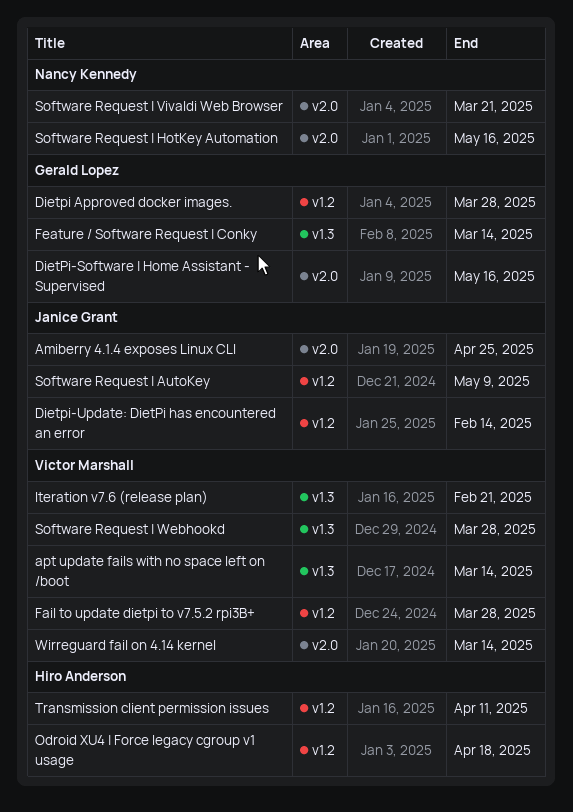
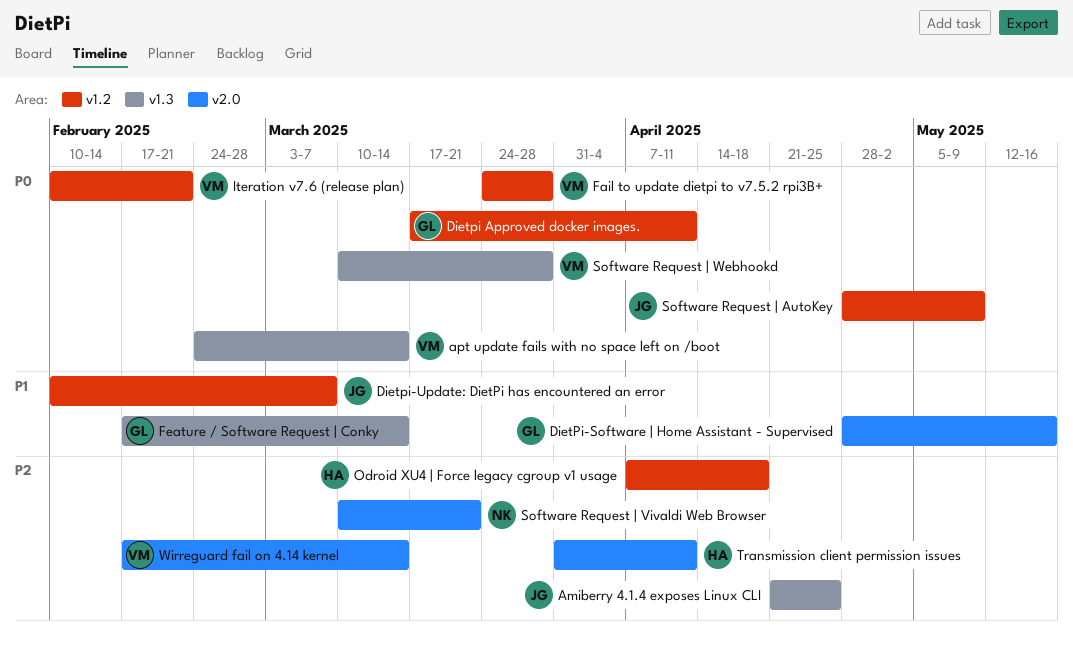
Amiberry 4.1.4 exposes Linux CLI, label: v2.0 -> v1.3
Dietpi Approved docker images., due: Mar 28 -> Apr 11
Dietpi-Update: DietPi has encountered an error, due: Feb 14 -> Mar 7
Iteration v7.6 (release plan), label: v1.3 -> v1.2
Software Request | HotKey Automation: present -> none
Transmission client permission issues, label: v1.2 -> v2.0

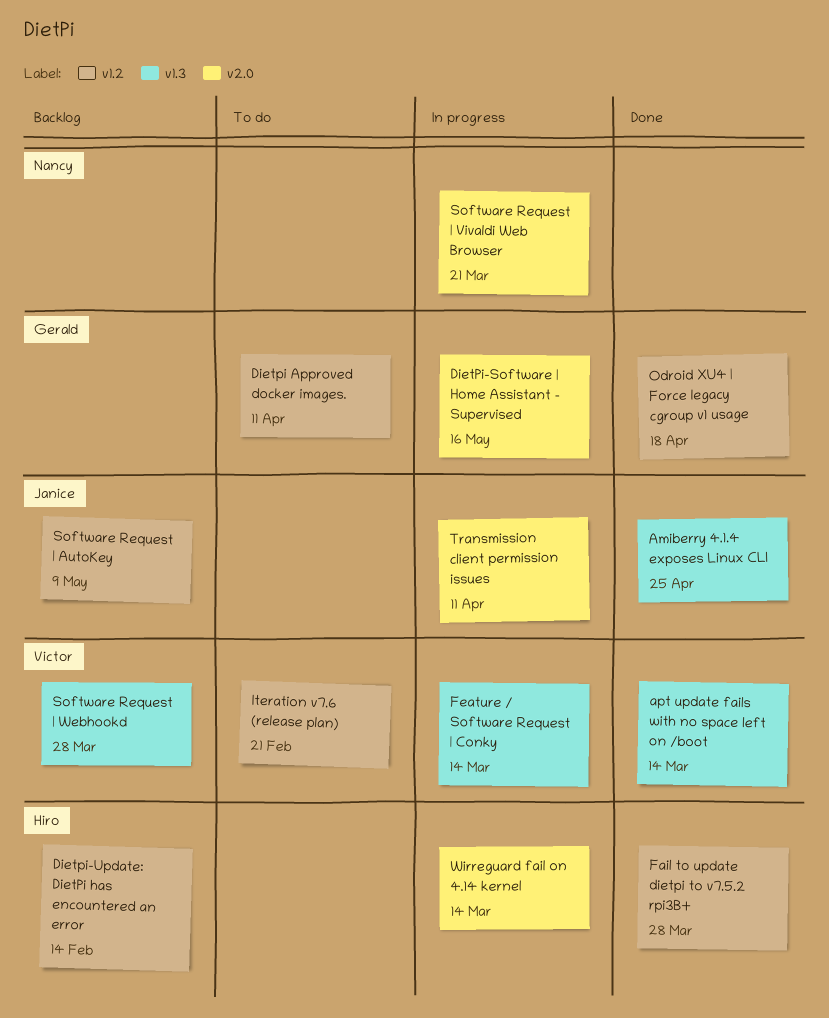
Dietpi-Update: DietPi has encountered an error, owner: Janice -> Hiro
Dietpi-Update: DietPi has encountered an error, due: Mar 7 -> Feb 14
Fail to update dietpi to v7.5.2 rpi3B+, owner: Victor -> Hiro
Feature / Software Request | Conky, owner: Gerald -> Victor
Odroid XU4 | Force legacy cgroup v1 usage, owner: Hiro -> Gerald
Transmission client permission issues, owner: Hiro -> Janice
Wirreguard fail on 4.14 kernel, owner: Victor -> Hiro

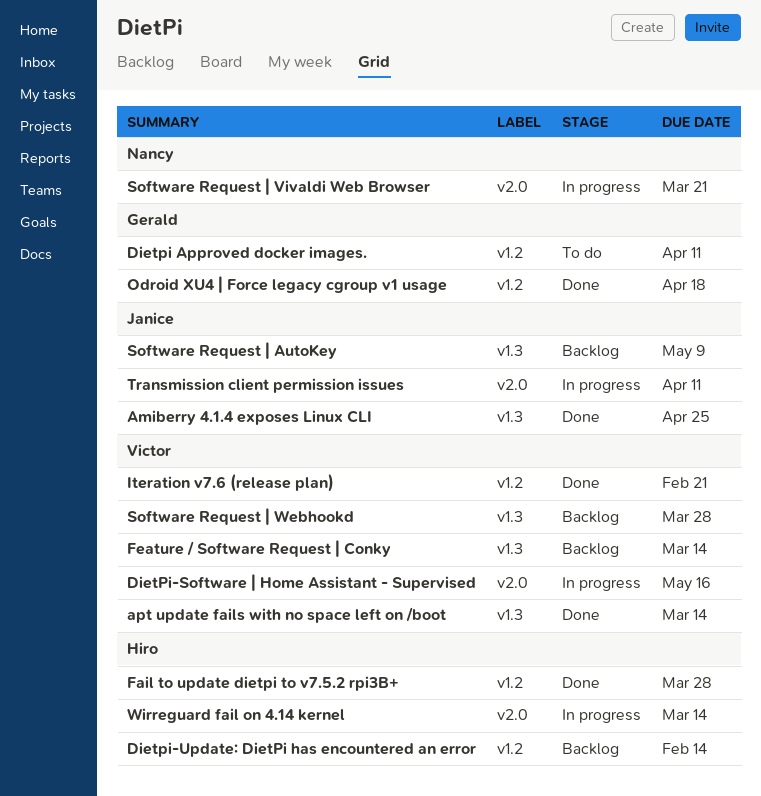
DietPi-Software | Home Assistant - Supervised, owner: Gerald -> Victor
Feature / Software Request | Conky, status: In progress -> Backlog
Iteration v7.6 (release plan), status: To do -> Done
Software Request | AutoKey, label: v1.2 -> v1.3

